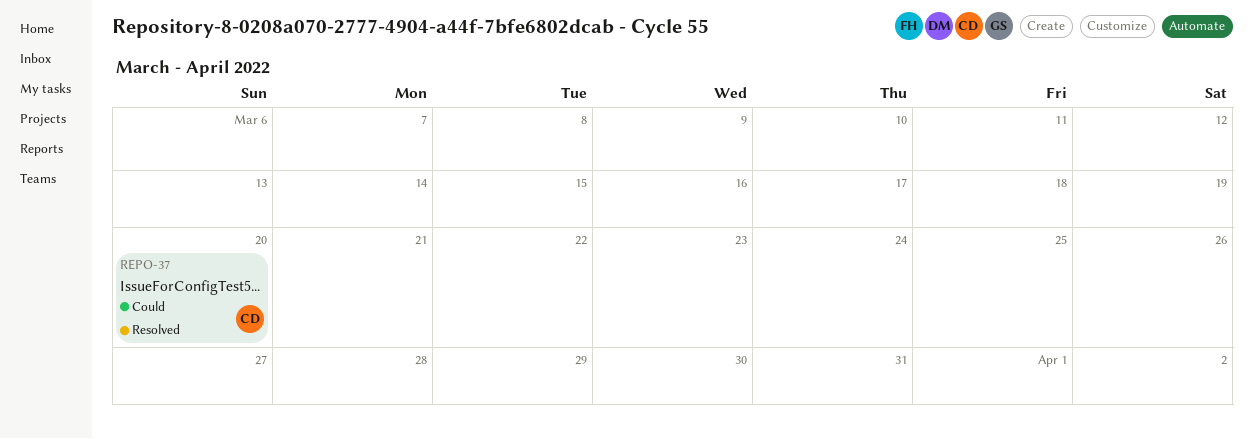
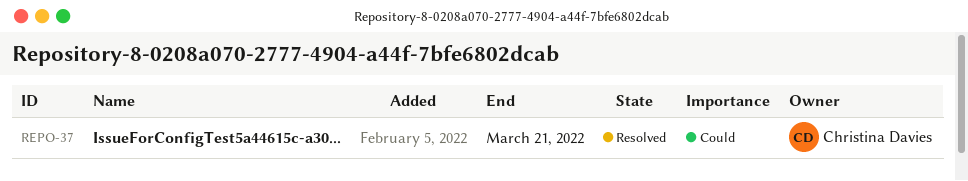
REPO-37, due: Mar 20 -> Mar 21

